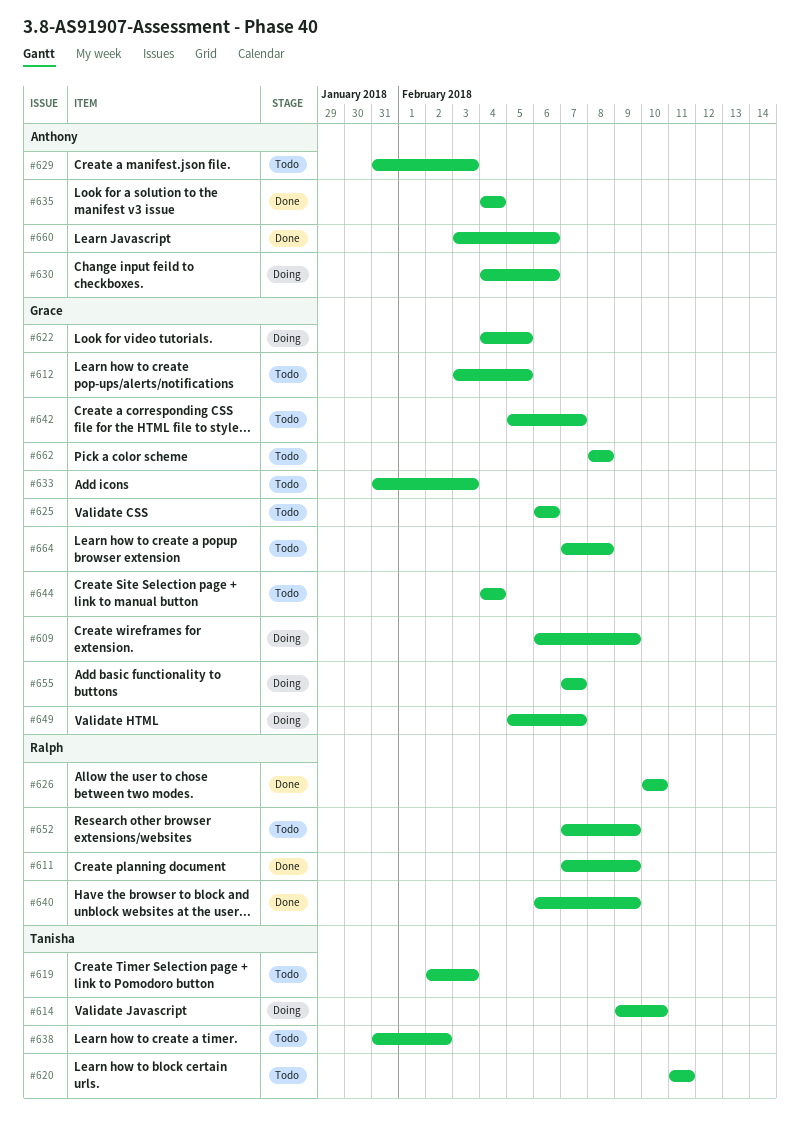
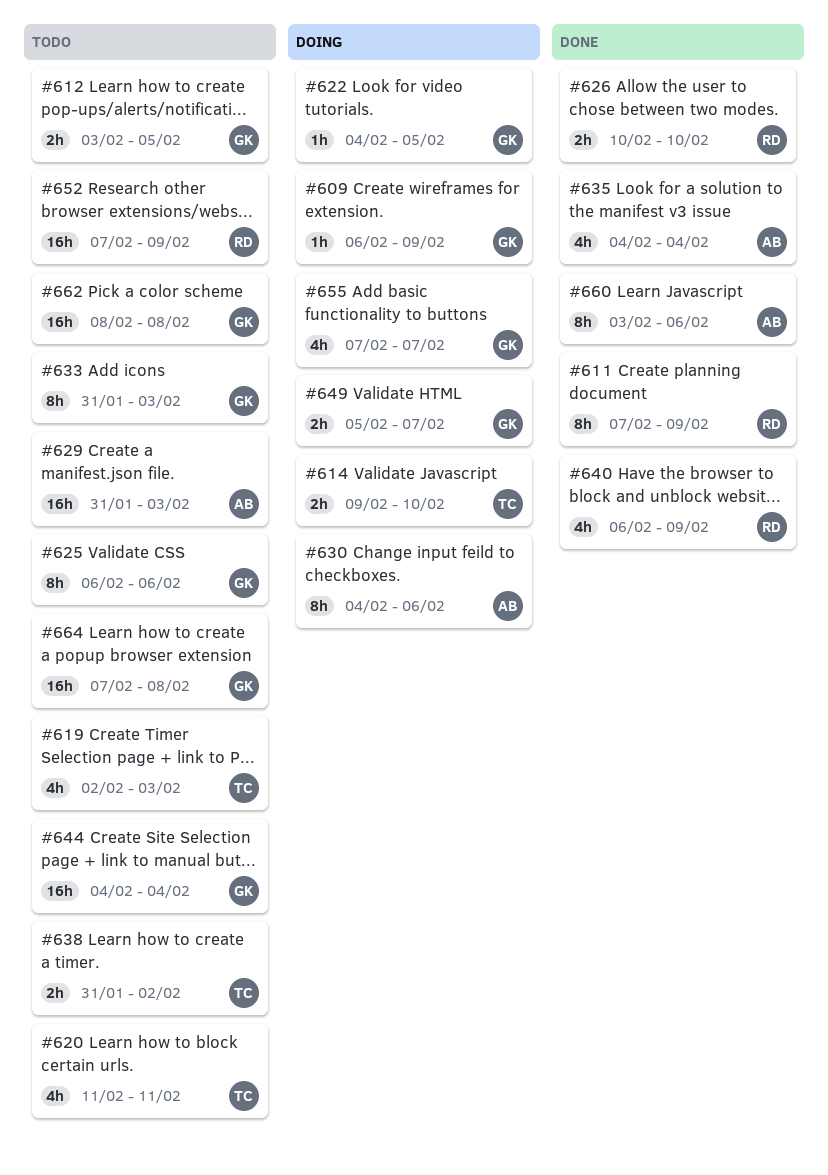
#642: present -> none

